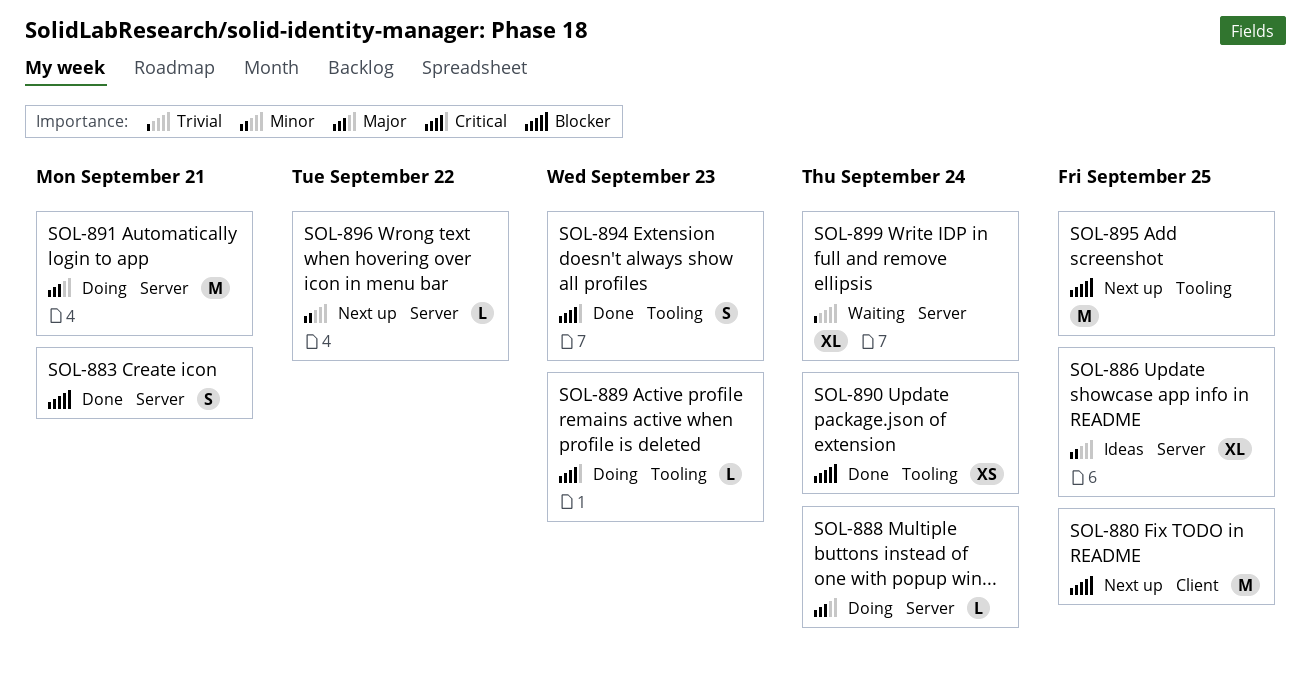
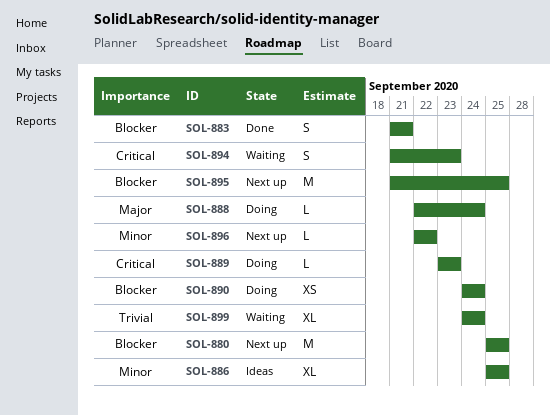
SOL-890, status: Done -> Doing
SOL-891: present -> none
SOL-894, status: Done -> Waiting

